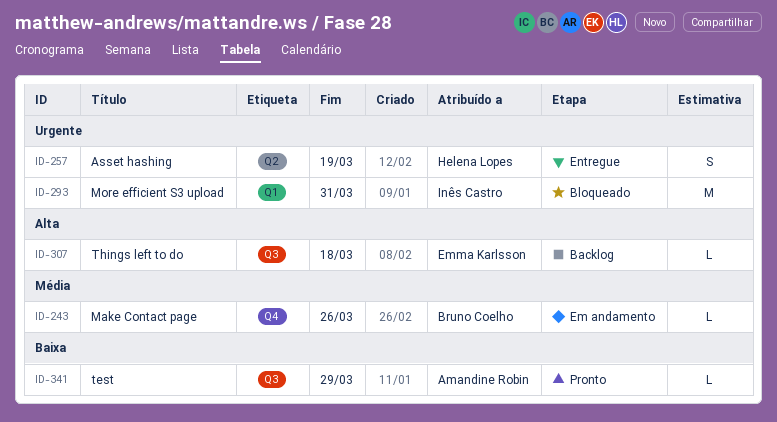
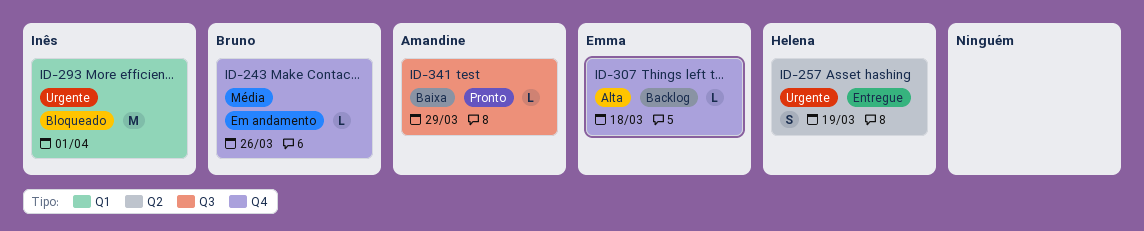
ID-293, due: Mar 31 -> Apr 1
ID-307, label: Q3 -> Q4

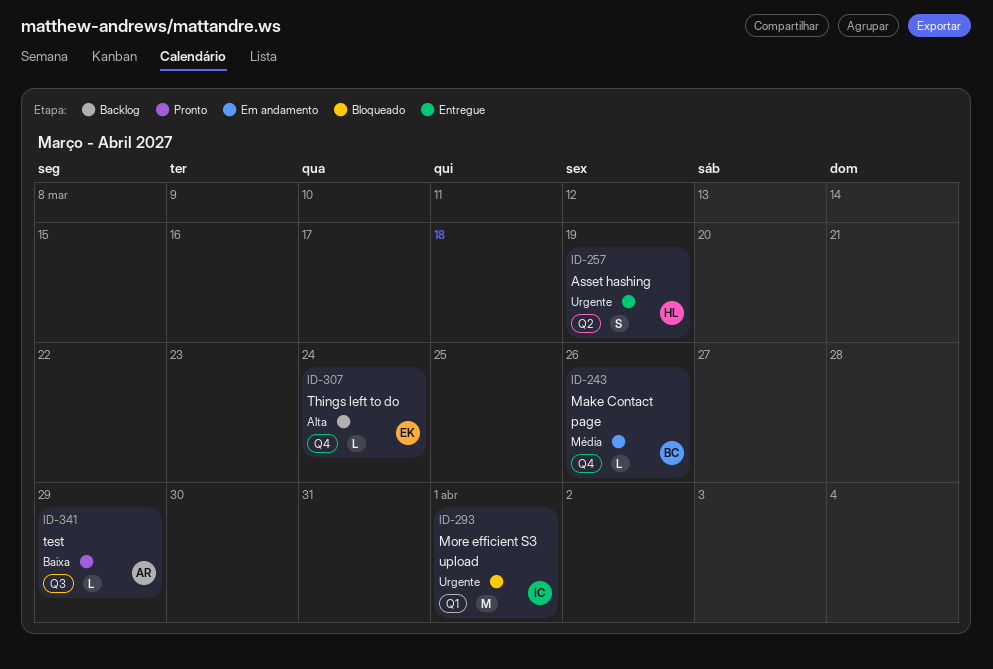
ID-307, due: Mar 18 -> Mar 24

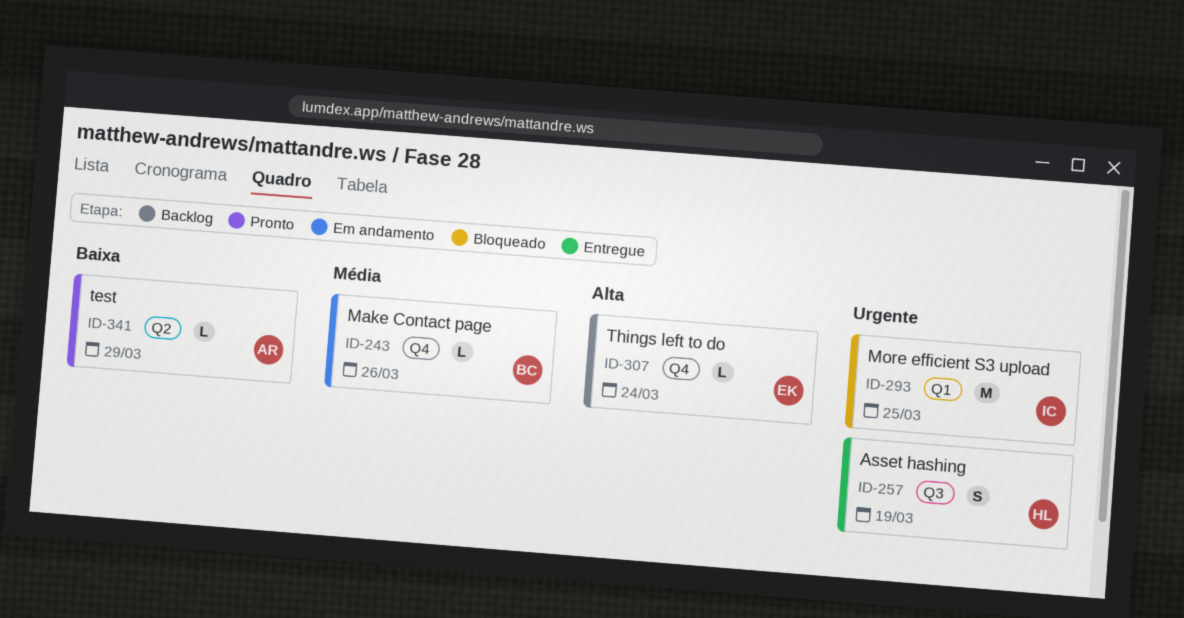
ID-257, label: Q2 -> Q3
ID-293, due: Apr 1 -> Mar 25
ID-341, label: Q3 -> Q2

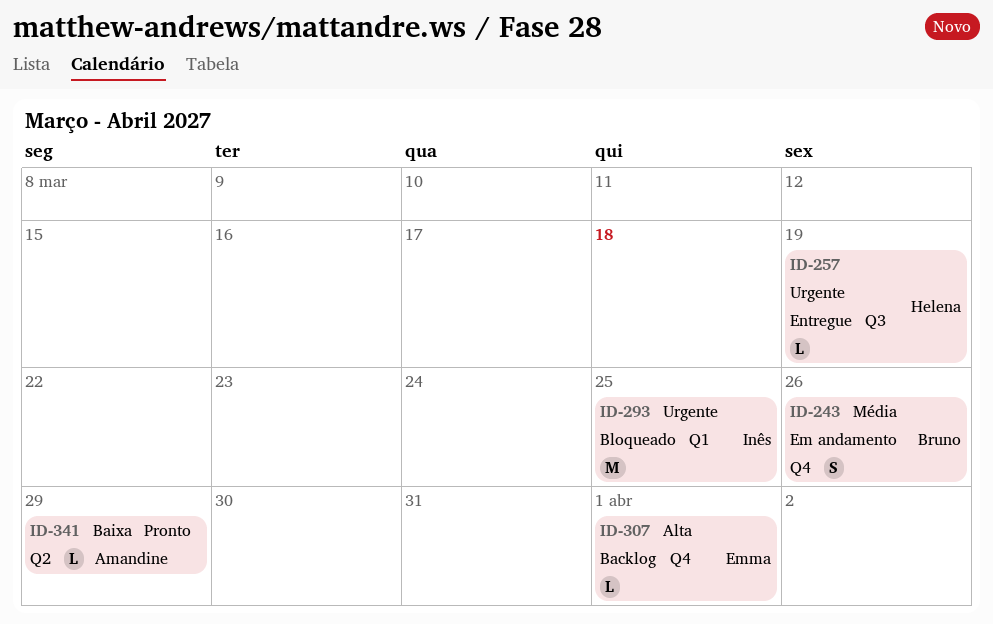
ID-243, estimate: L -> S
ID-257, estimate: S -> L
ID-307, due: Mar 24 -> Apr 1

